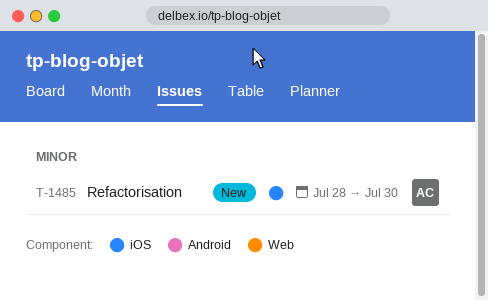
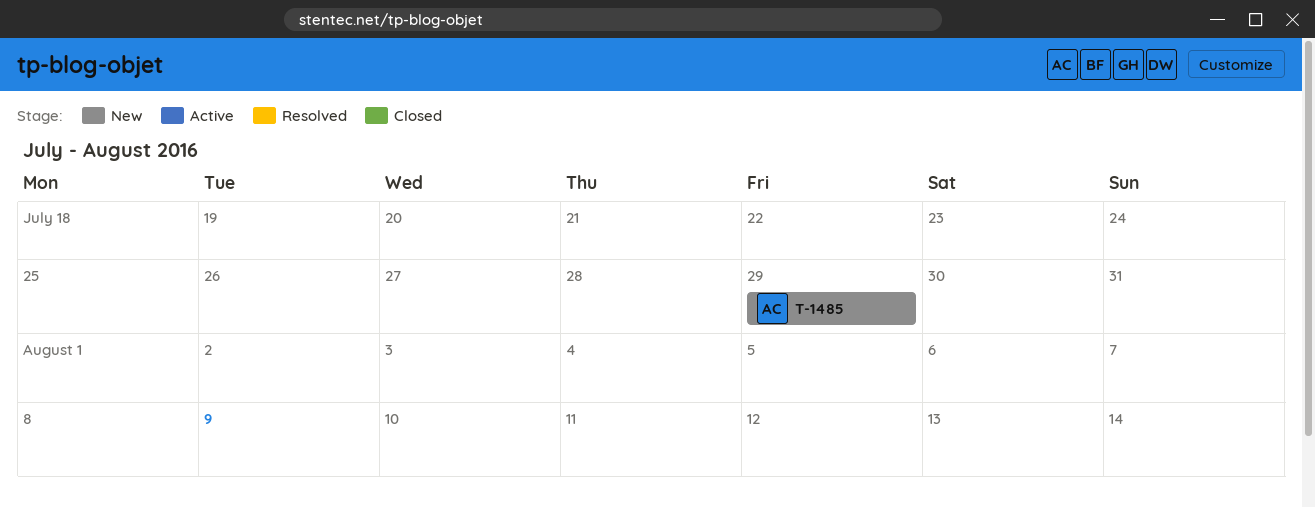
T-1485, start: Jul 28 -> Jul 29
T-1485, due: Jul 30 -> Jul 29

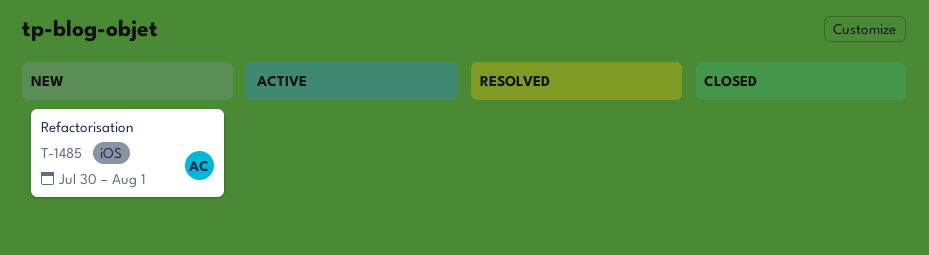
T-1485, start: Jul 29 -> Jul 30
T-1485, due: Jul 29 -> Aug 1

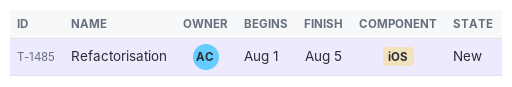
T-1485, start: Jul 30 -> Aug 1
T-1485, due: Aug 1 -> Aug 5

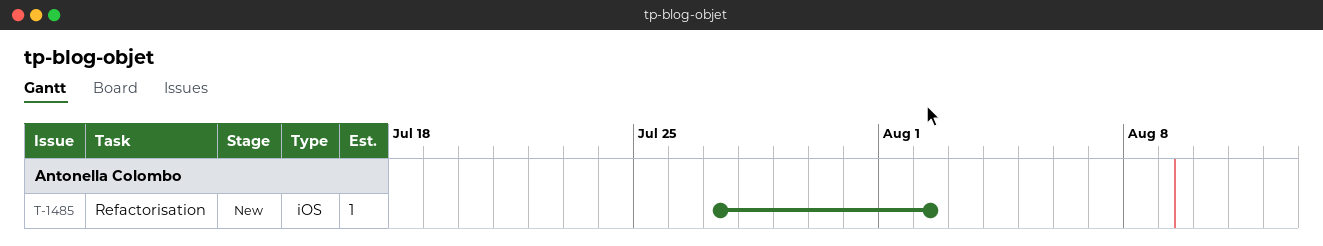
T-1485, start: Aug 1 -> Jul 27
T-1485, due: Aug 5 -> Aug 2

